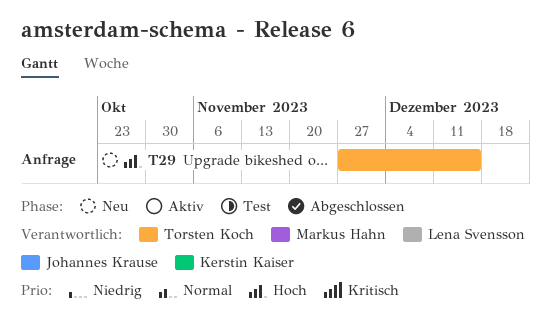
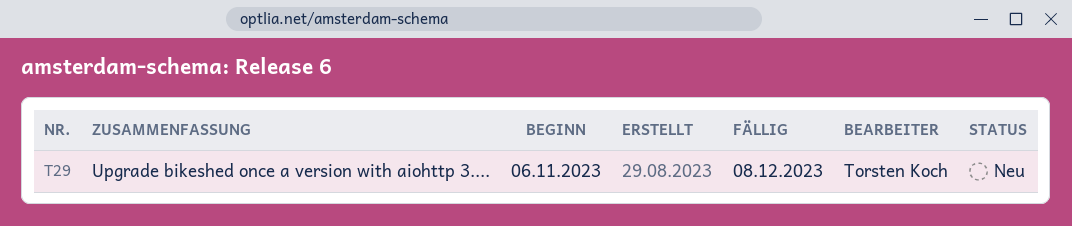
T29, start: Nov 27 -> Nov 6
T29, due: Dec 15 -> Dec 8

